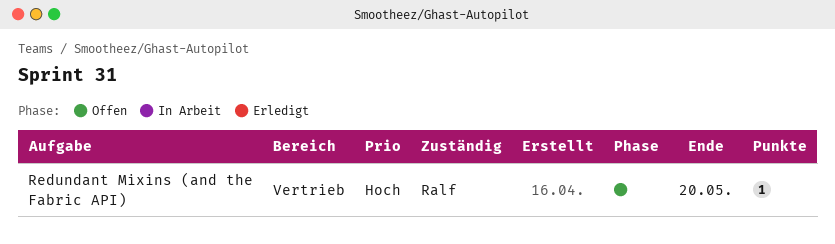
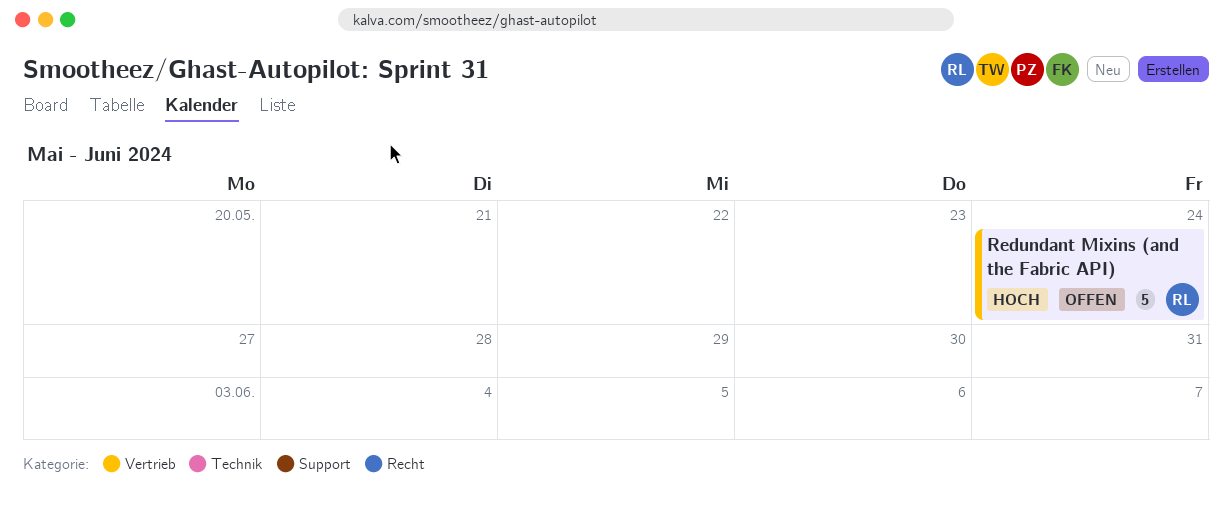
Redundant Mixins (and the Fabric API), estimate: 1 -> 5
Redundant Mixins (and the Fabric API), due: May 20 -> May 24

